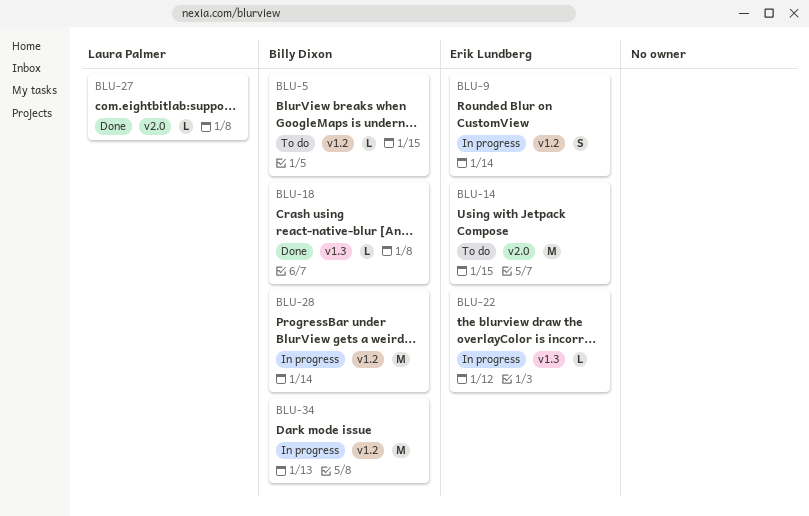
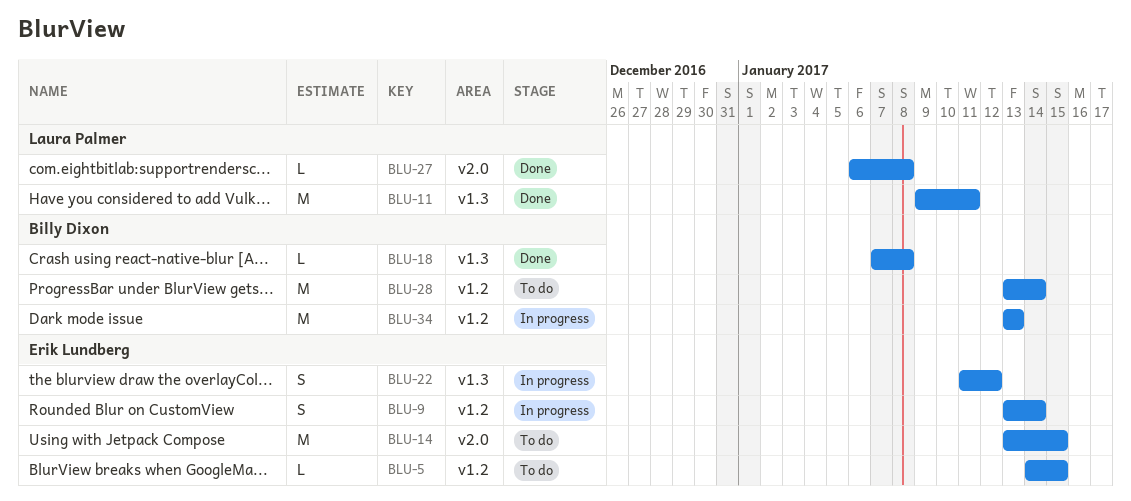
BLU-5, owner: Billy Dixon -> Erik Lundberg
BLU-11: none -> present
BLU-22, estimate: L -> S
BLU-28, status: In progress -> To do

